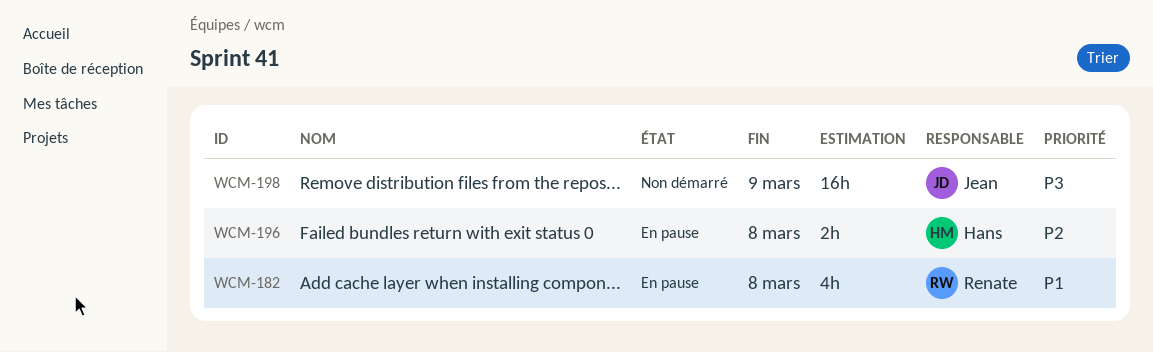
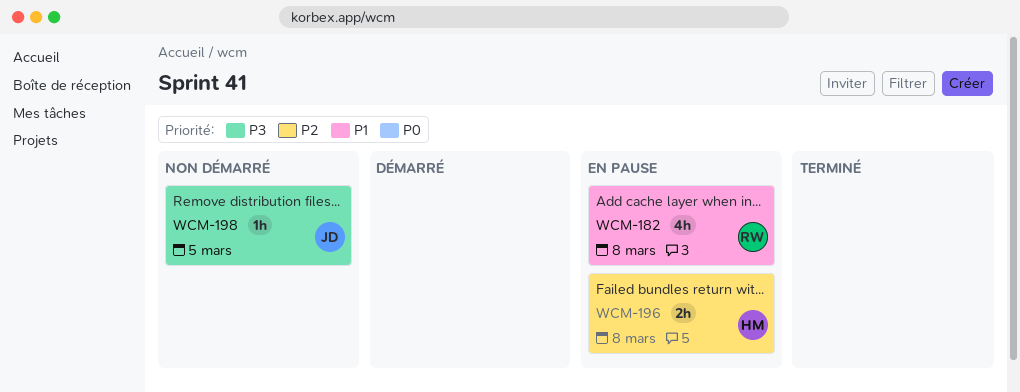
WCM-198, estimate: 16h -> 1h
WCM-198, due: Mar 9 -> Mar 5

